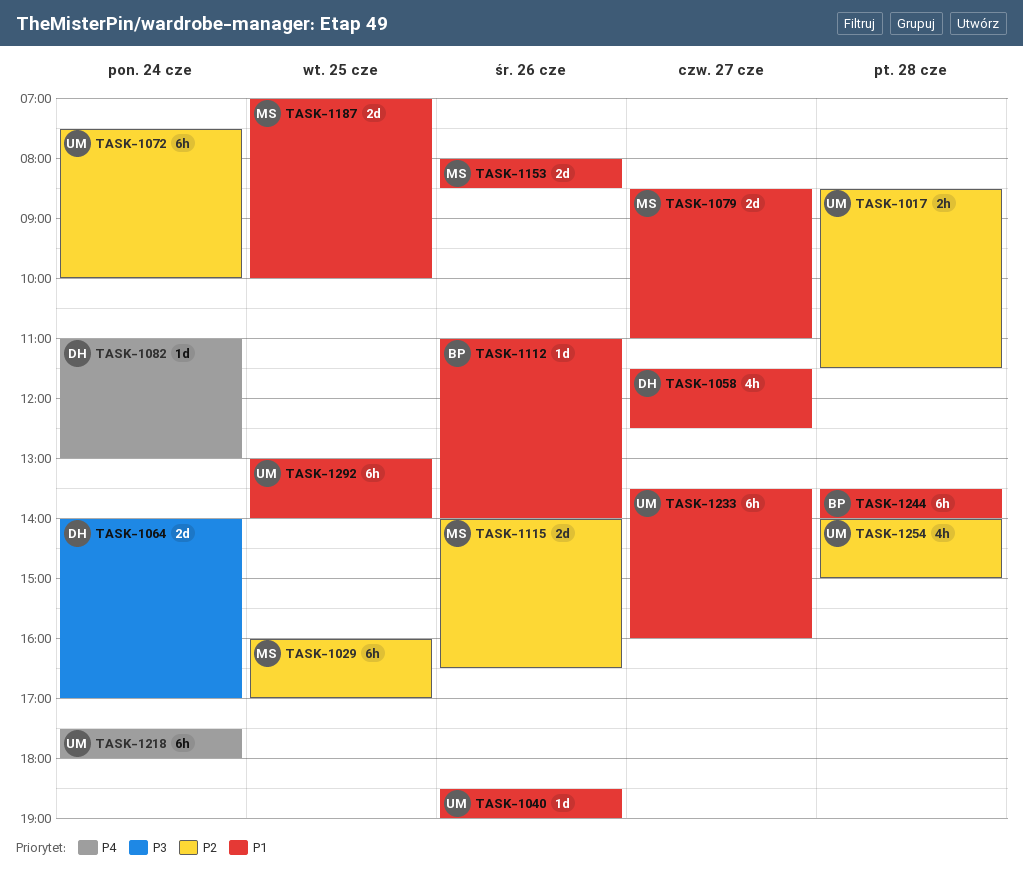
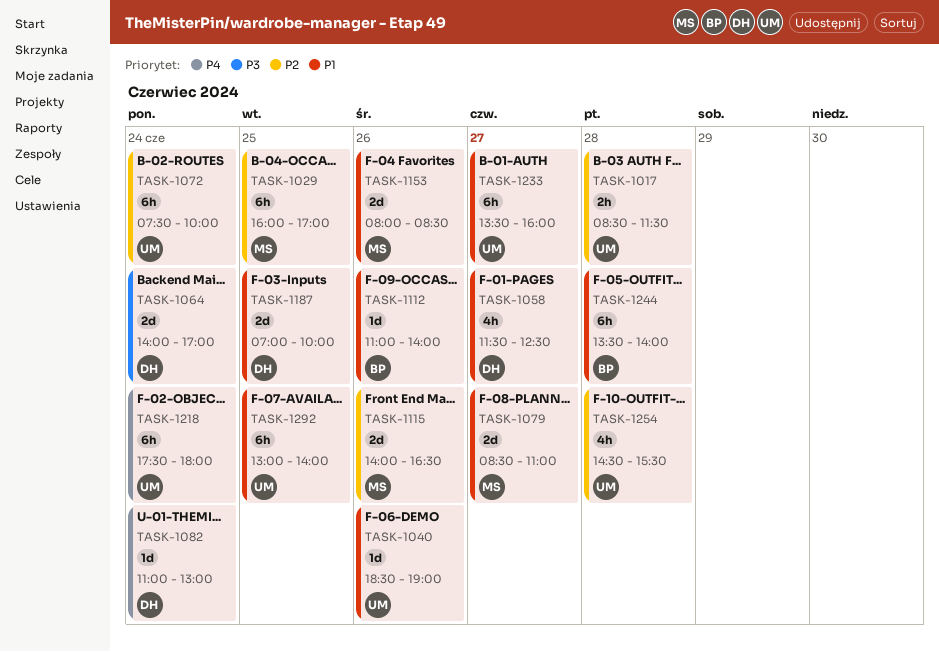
TASK-1187, owner: MS -> DH
TASK-1254, begins: 14:00 -> 14:30
TASK-1254, ends: 15:00 -> 15:30

